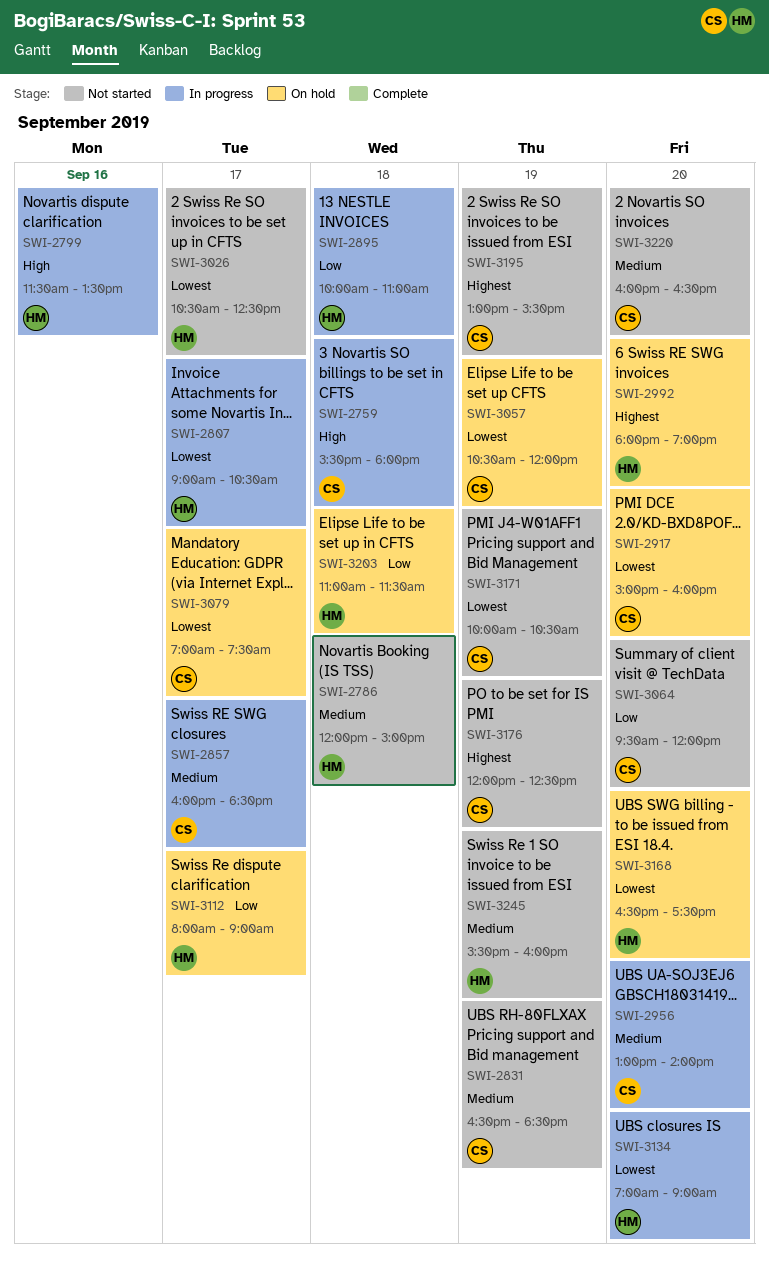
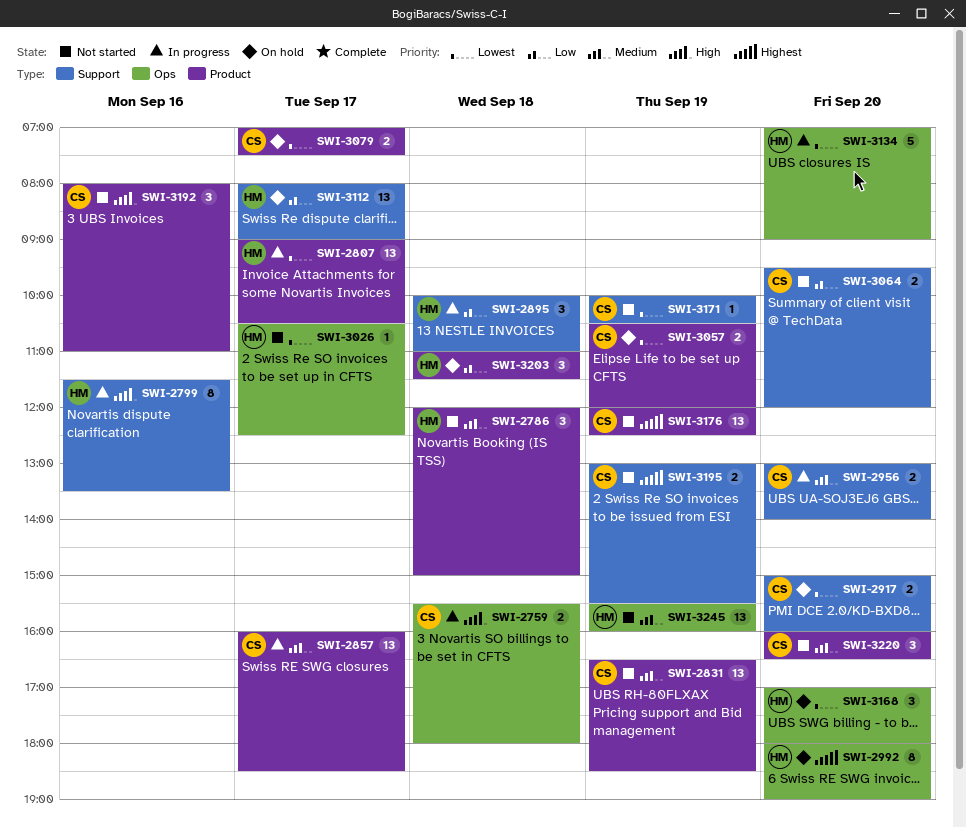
SWI-3168, begins: 16:30 -> 17:00
SWI-3168, ends: 17:30 -> 18:00
SWI-3192: none -> present

